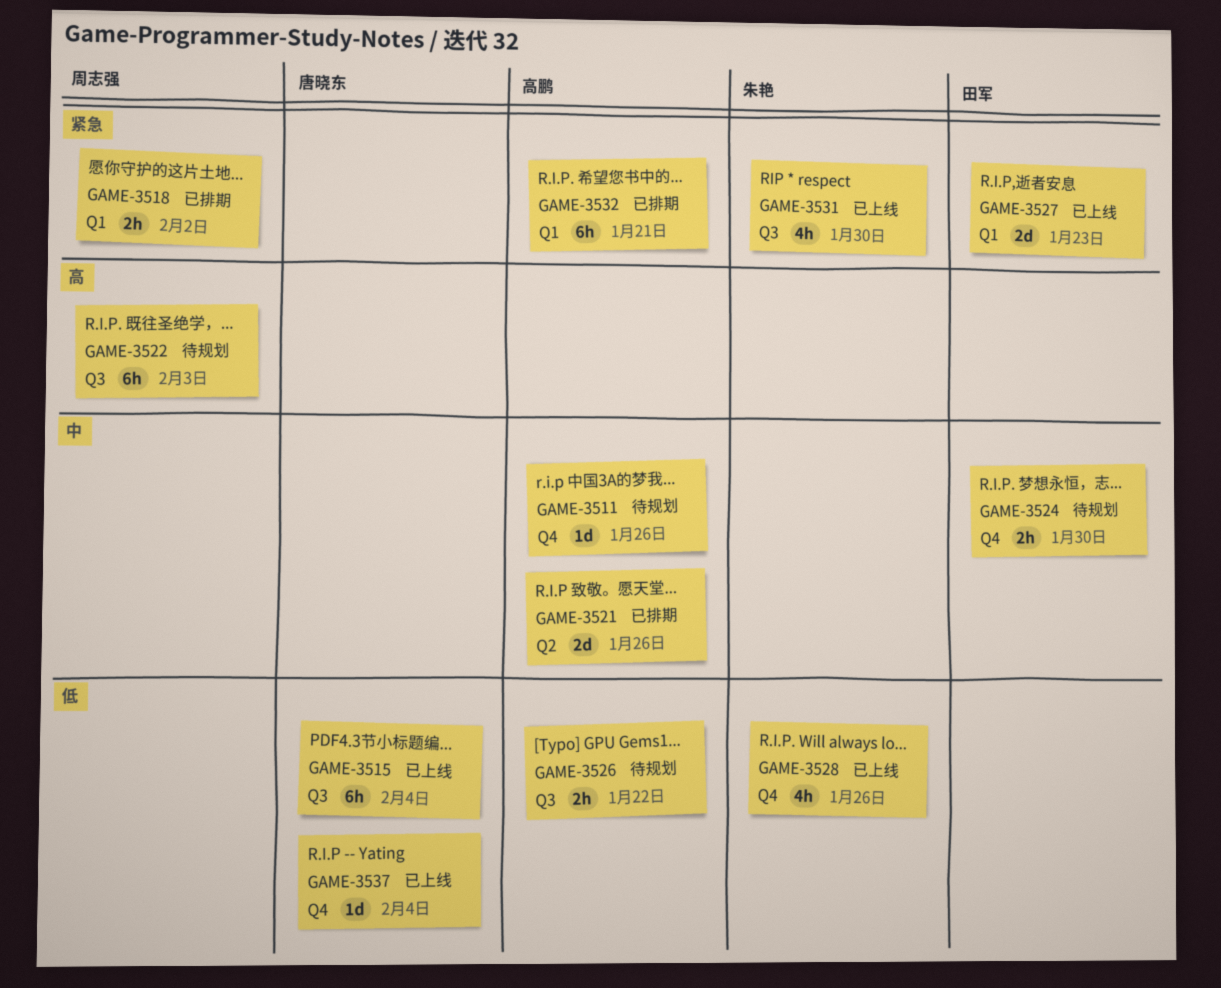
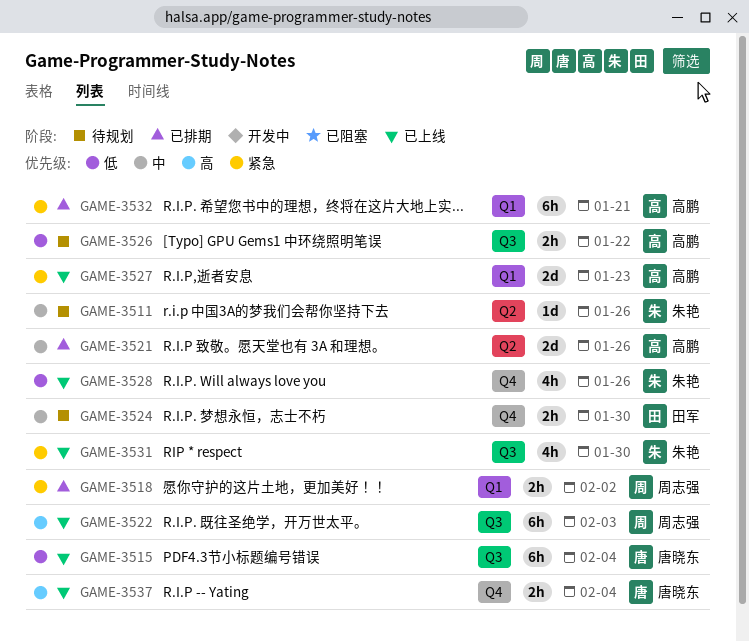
GAME-3511, owner: 高鹏 -> 朱艳
GAME-3511, label: Q4 -> Q2
GAME-3522, status: 待规划 -> 已上线
GAME-3527, owner: 田军 -> 高鹏
GAME-3537, priority: 低 -> 高
GAME-3537, estimate: 1d -> 2h

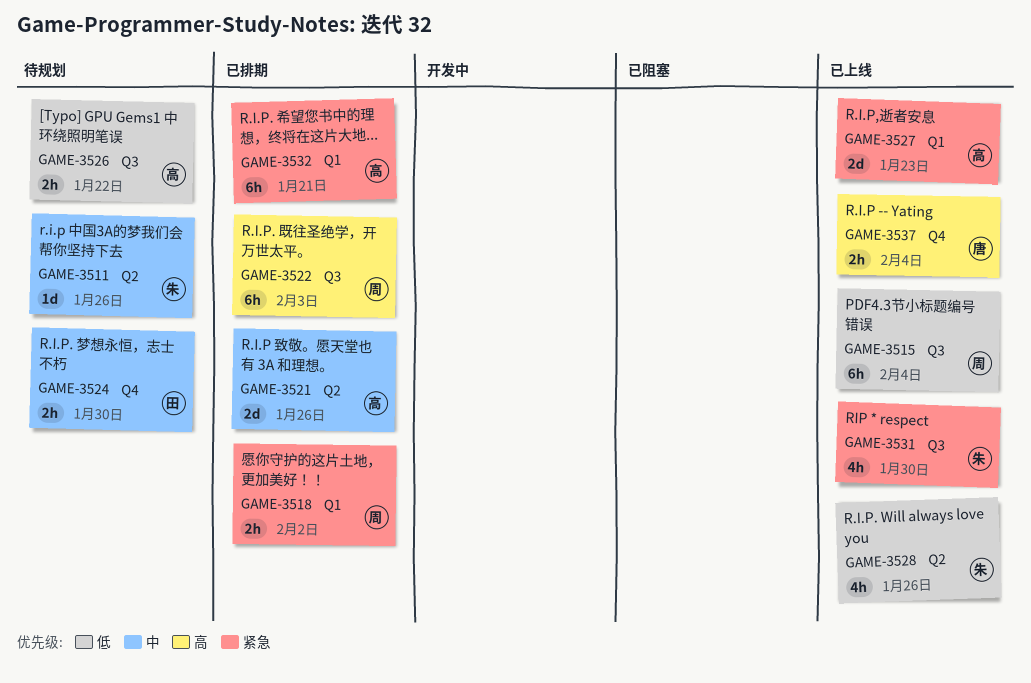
GAME-3515, owner: 唐晓东 -> 周志强
GAME-3522, status: 已上线 -> 已排期
GAME-3528, label: Q4 -> Q2

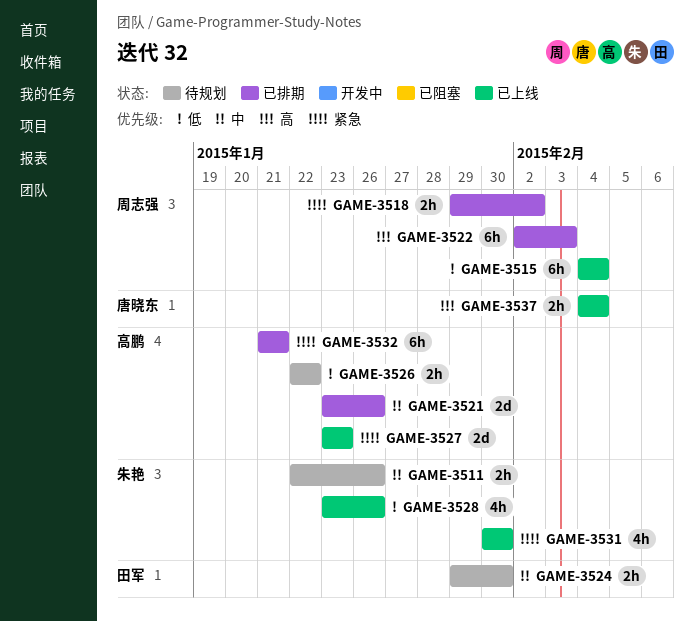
GAME-3511, estimate: 1d -> 2h

